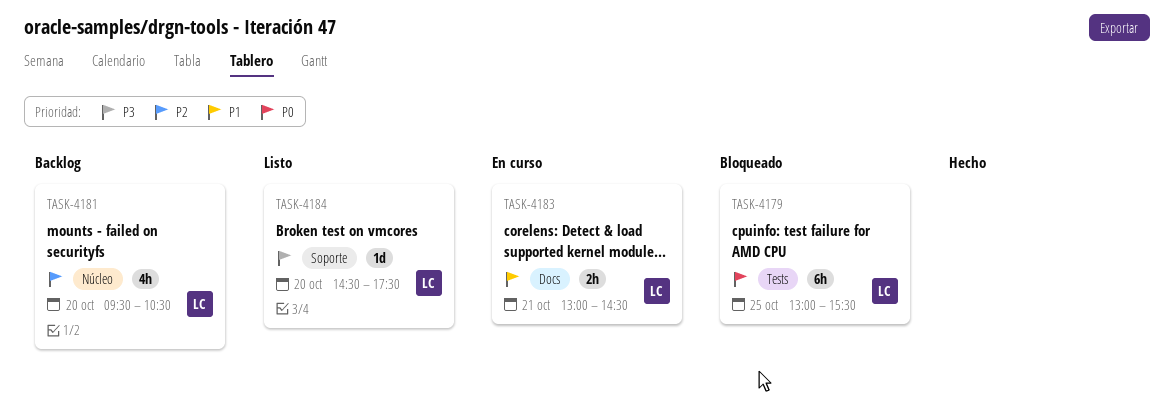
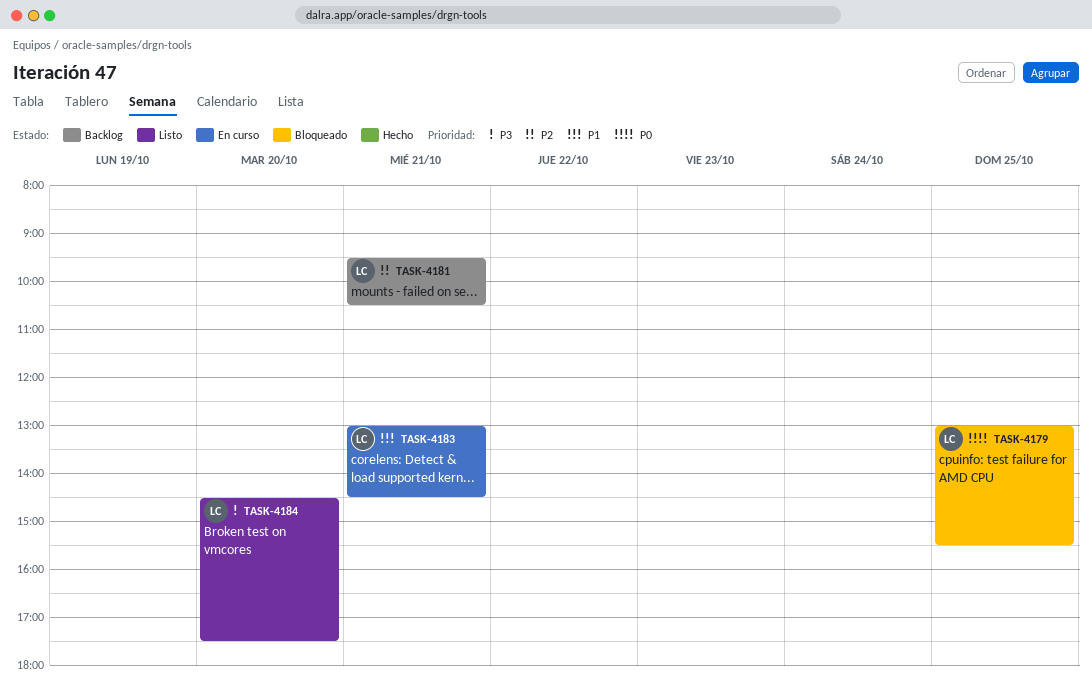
TASK-4181, day: Oct 20 -> Oct 21

